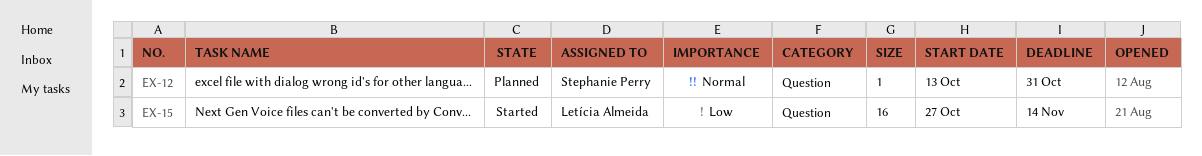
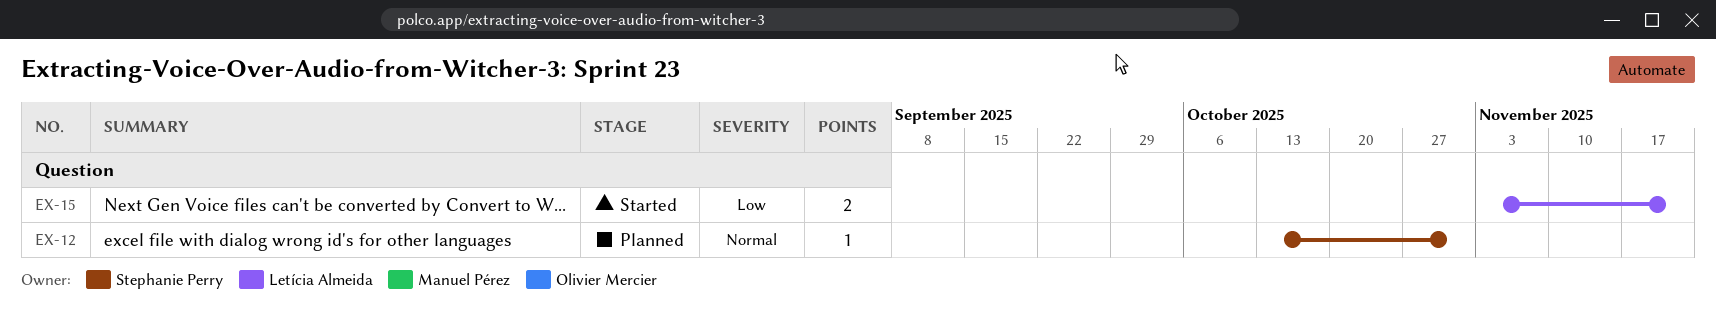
EX-15, estimate: 16 -> 2
EX-15, start: Oct 27 -> Nov 3
EX-15, due: Nov 14 -> Nov 21

